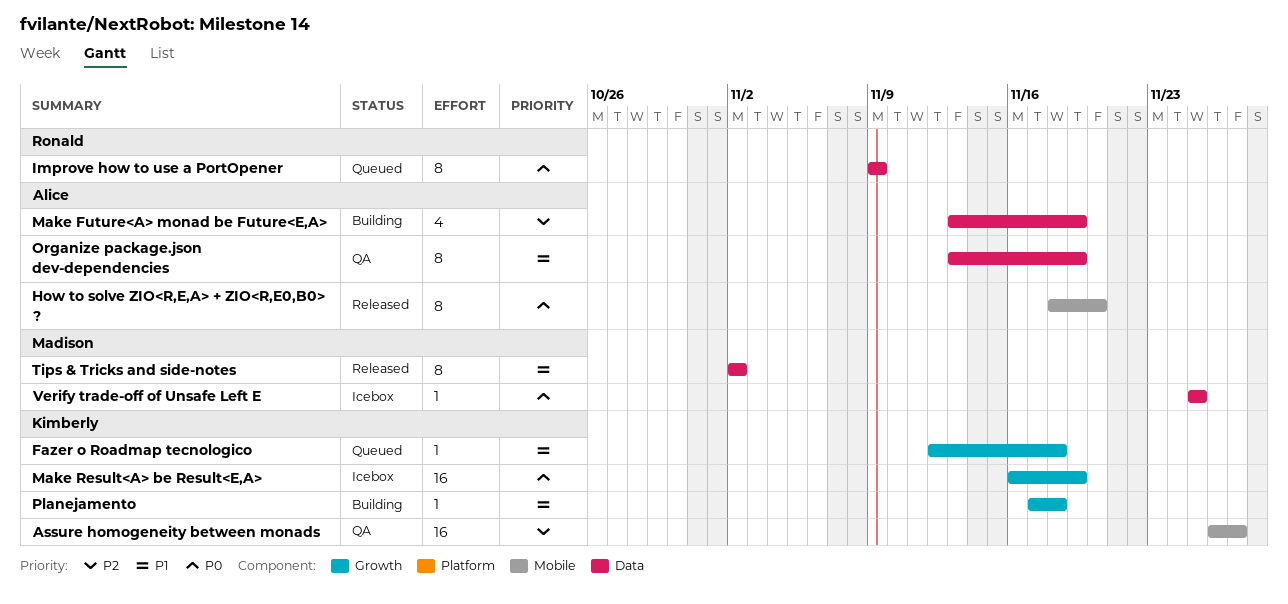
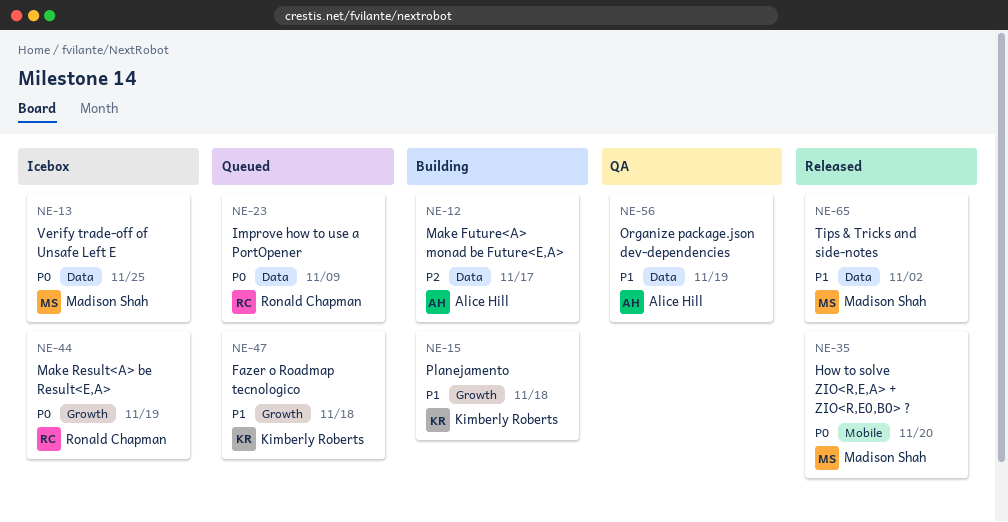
Assure homogeneity between monads: present -> none
How to solve ZIO<R,E,A> + ZIO<R,E0,B0> ?, owner: Alice Hill -> Madison Shah
Make Future<A> monad be Future<E,A>, due: Nov 19 -> Nov 17
Make Result<A> be Result<E,A>, owner: Kimberly Roberts -> Ronald Chapman

